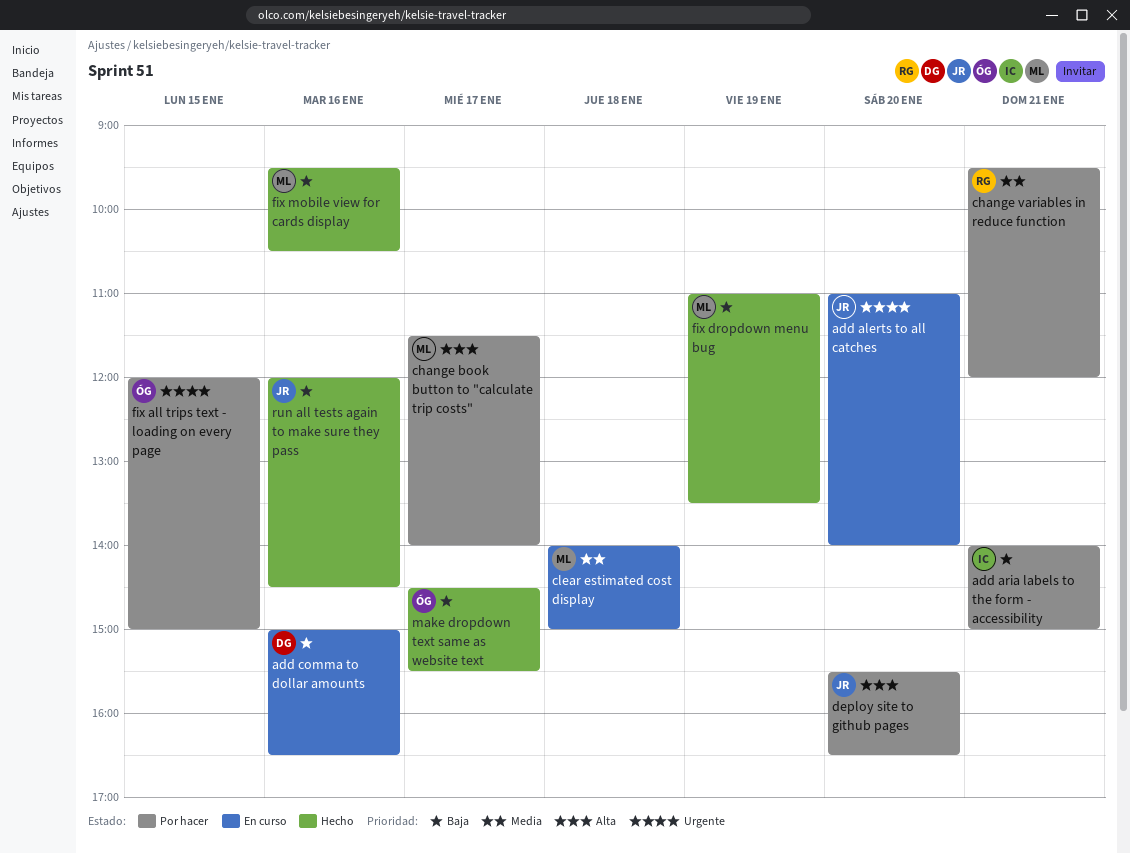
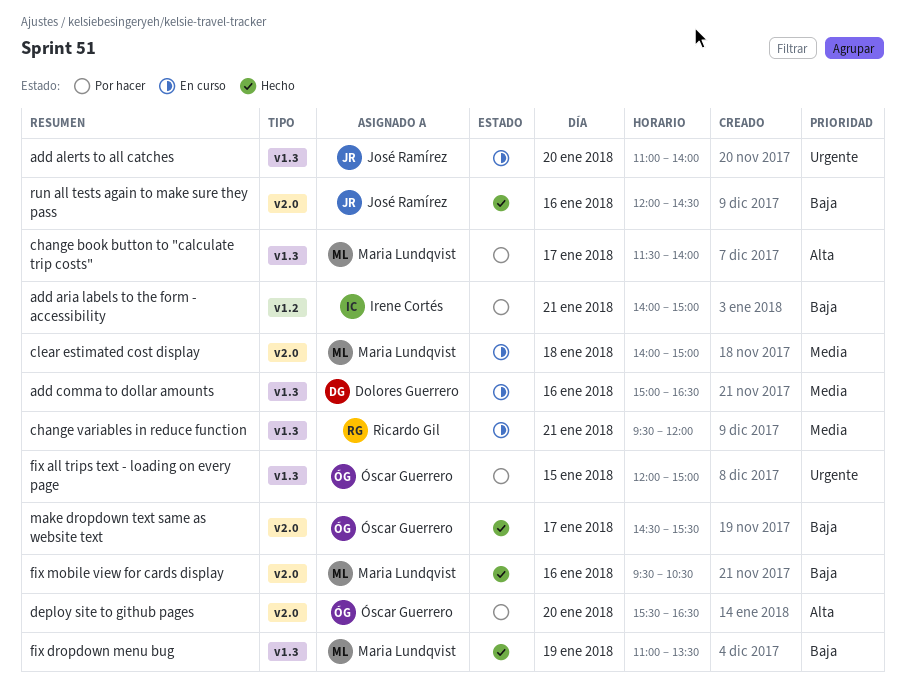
add comma to dollar amounts, priority: Baja -> Media
change variables in reduce function, status: Por hacer -> En curso
deploy site to github pages, owner: José Ramírez -> Óscar Guerrero

